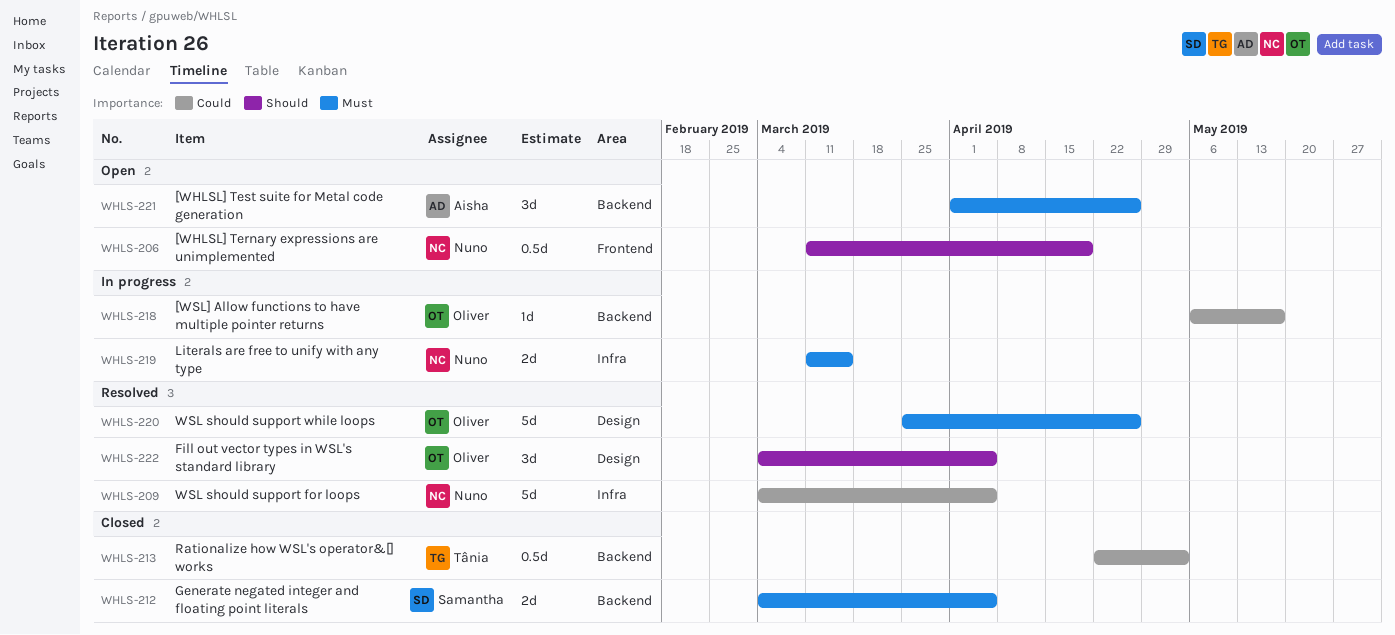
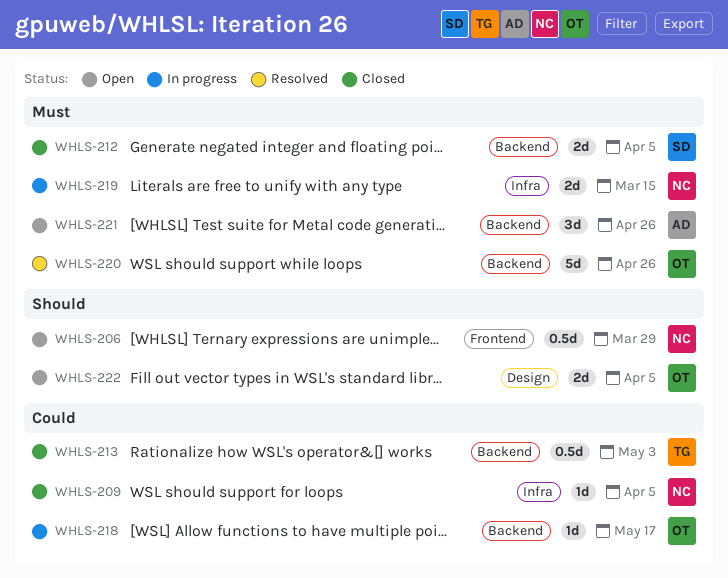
WHLS-206, due: Apr 19 -> Mar 29
WHLS-209, status: Resolved -> Closed
WHLS-209, estimate: 5d -> 1d
WHLS-220, label: Design -> Backend
WHLS-222, status: Resolved -> Open
WHLS-222, estimate: 3d -> 2d

